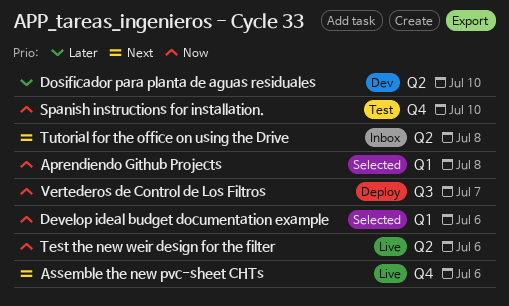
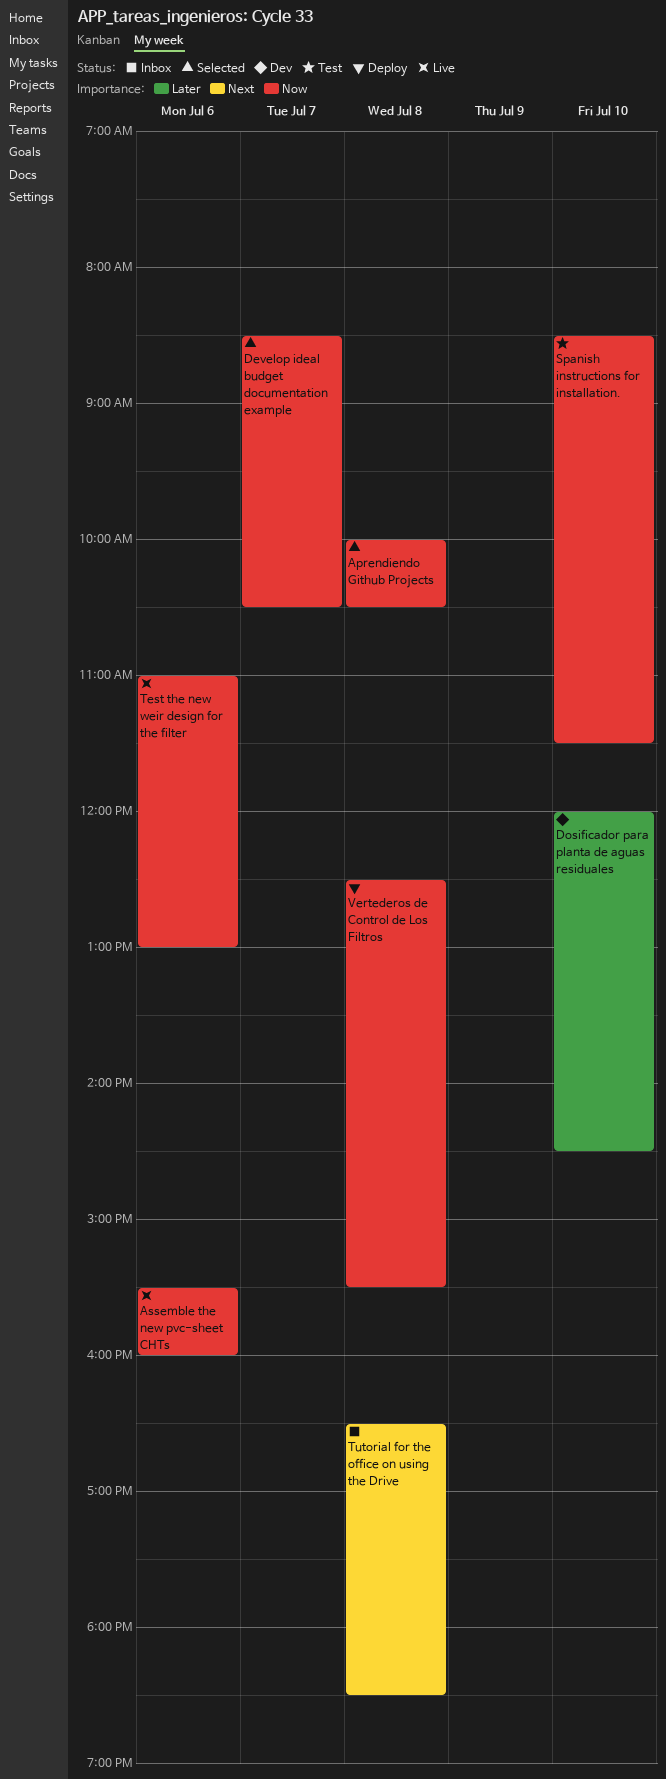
Assemble the new pvc-sheet CHTs, priority: Next -> Now
Develop ideal budget documentation example, day: Jul 6 -> Jul 7
Vertederos de Control de Los Filtros, day: Jul 7 -> Jul 8

